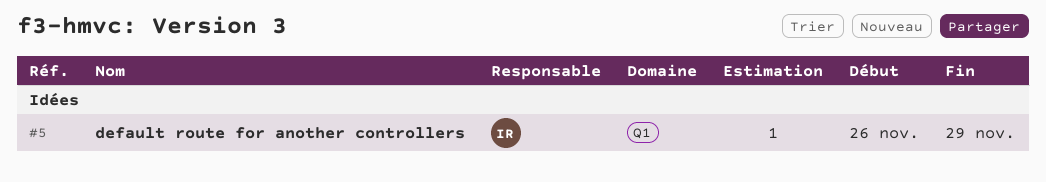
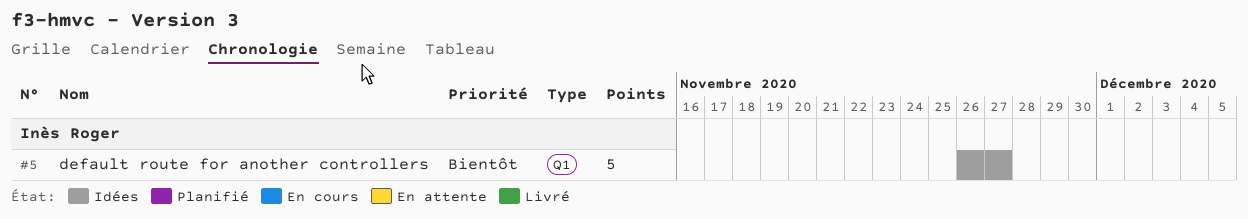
#5, estimate: 1 -> 5
#5, due: Nov 29 -> Nov 27

